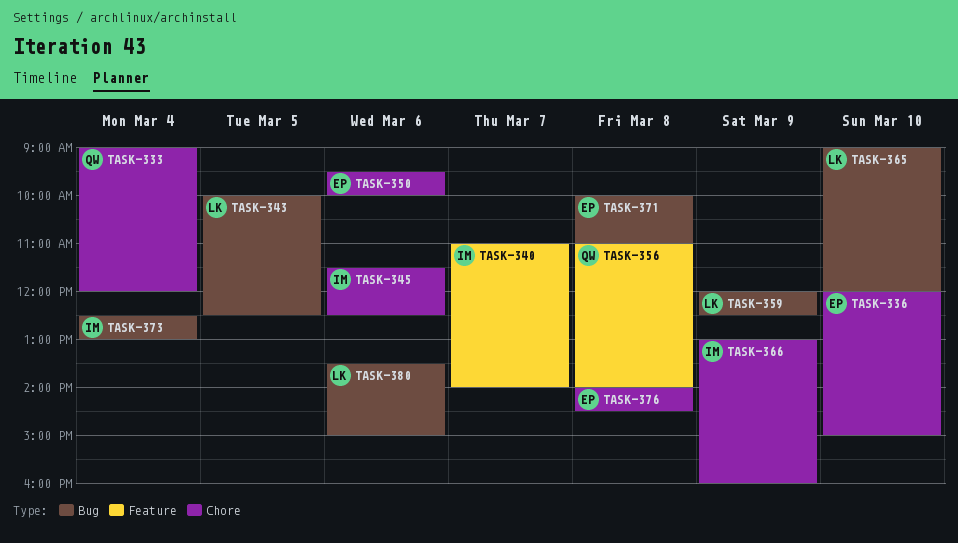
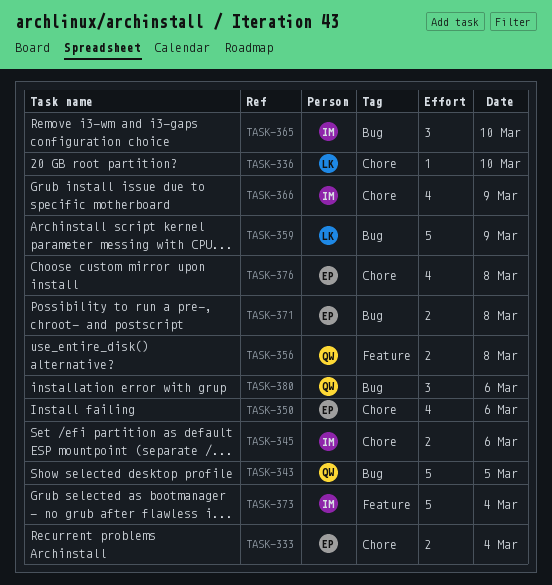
TASK-333, owner: QW -> EP
TASK-336, owner: EP -> LK
TASK-340: present -> none
TASK-343, owner: LK -> QW
TASK-365, owner: LK -> IM
TASK-373, label: Bug -> Feature
TASK-380, owner: LK -> QW

